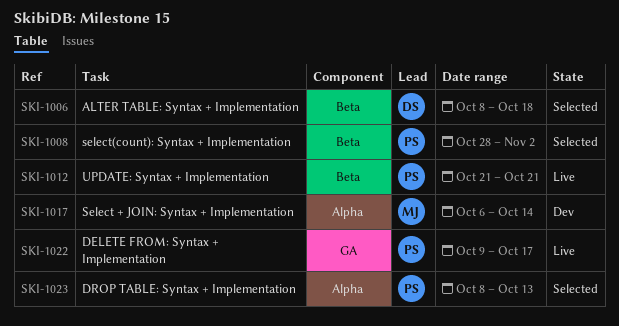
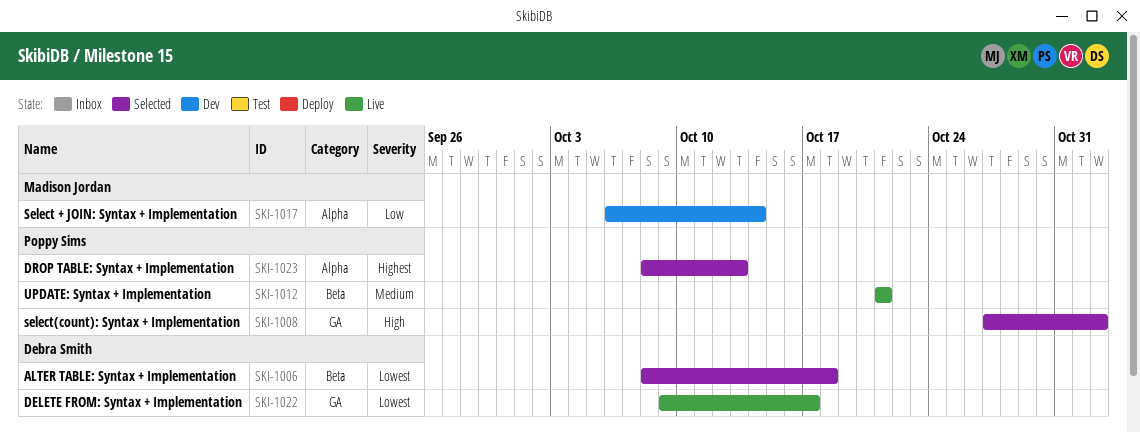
SKI-1008, label: Beta -> GA
SKI-1008, start: Oct 28 -> Oct 27
SKI-1022, owner: Poppy Sims -> Debra Smith

